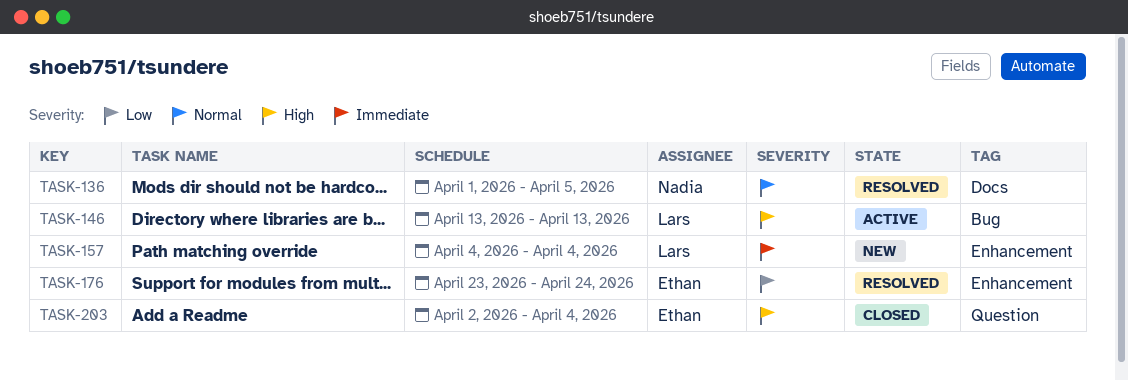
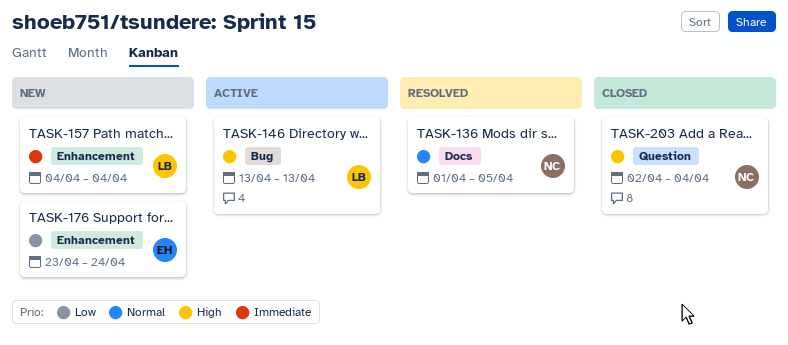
TASK-176, status: Resolved -> New
TASK-203, owner: Ethan -> Nadia

